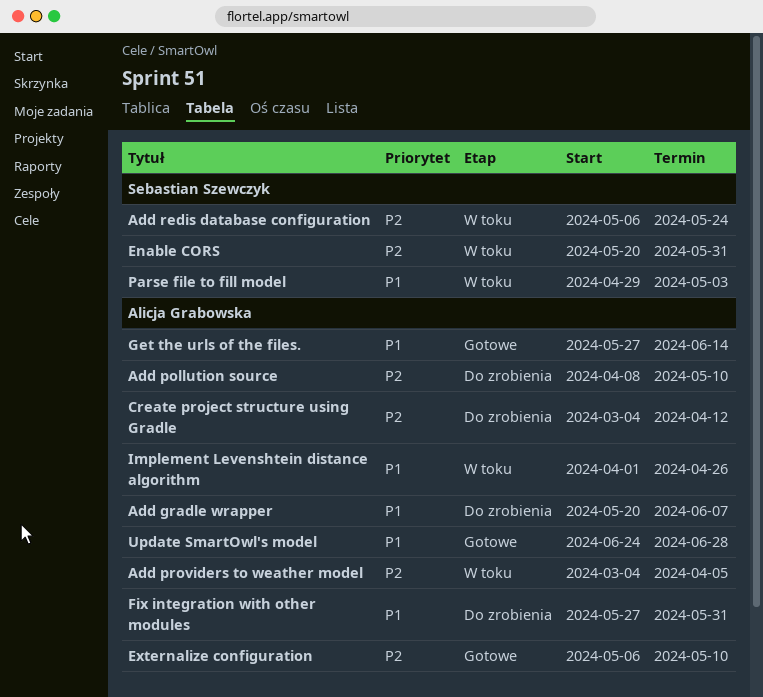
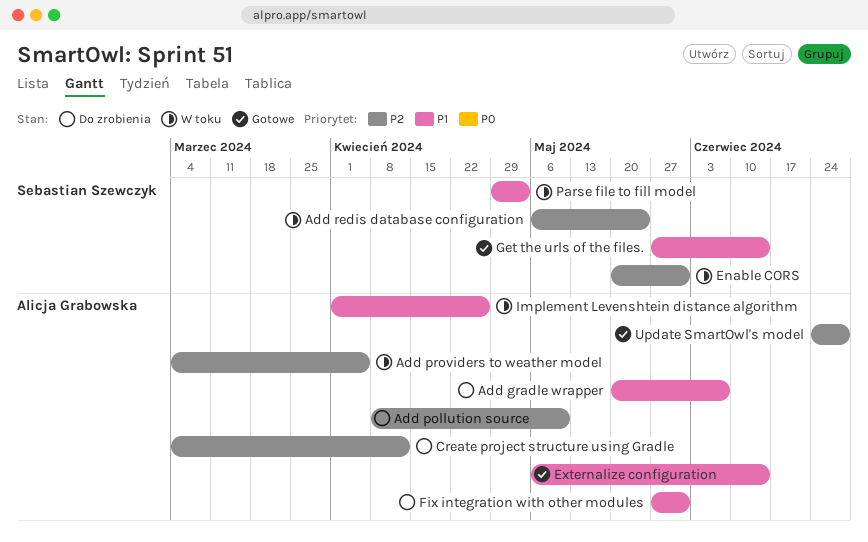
Externalize configuration, priority: P2 -> P1
Externalize configuration, due: May 10 -> Jun 14
Get the urls of the files., owner: Alicja Grabowska -> Sebastian Szewczyk
Update SmartOwl's model, priority: P1 -> P2

